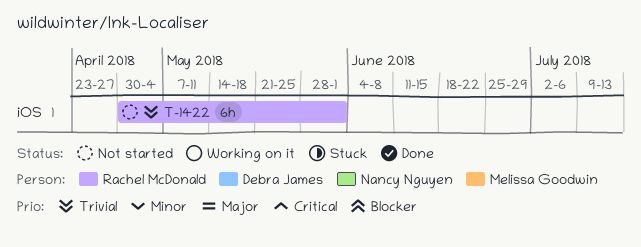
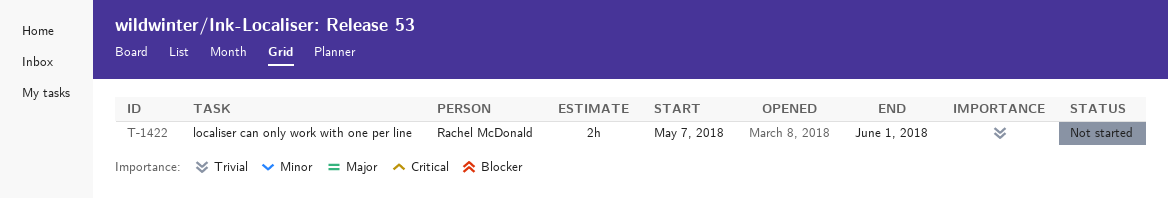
T-1422, estimate: 6h -> 2h
T-1422, start: Apr 30 -> May 7

